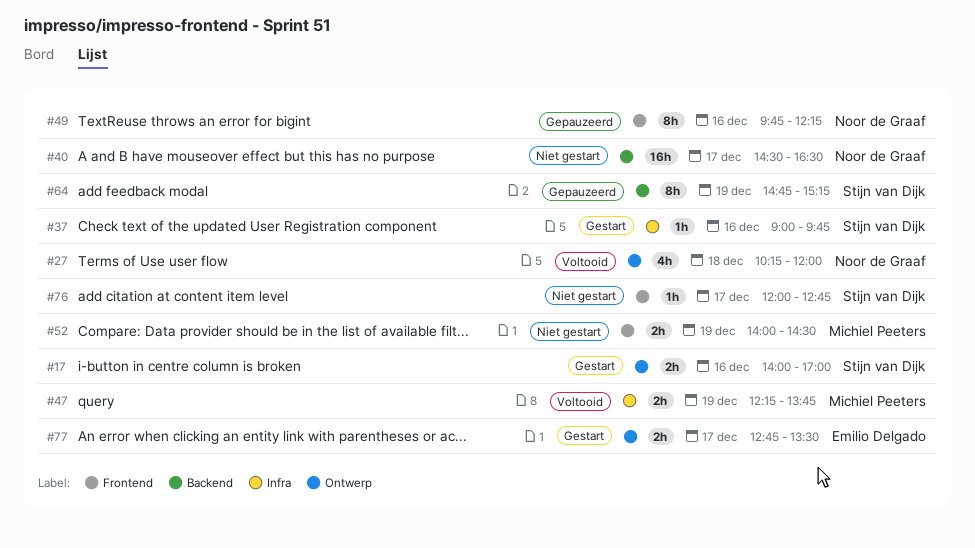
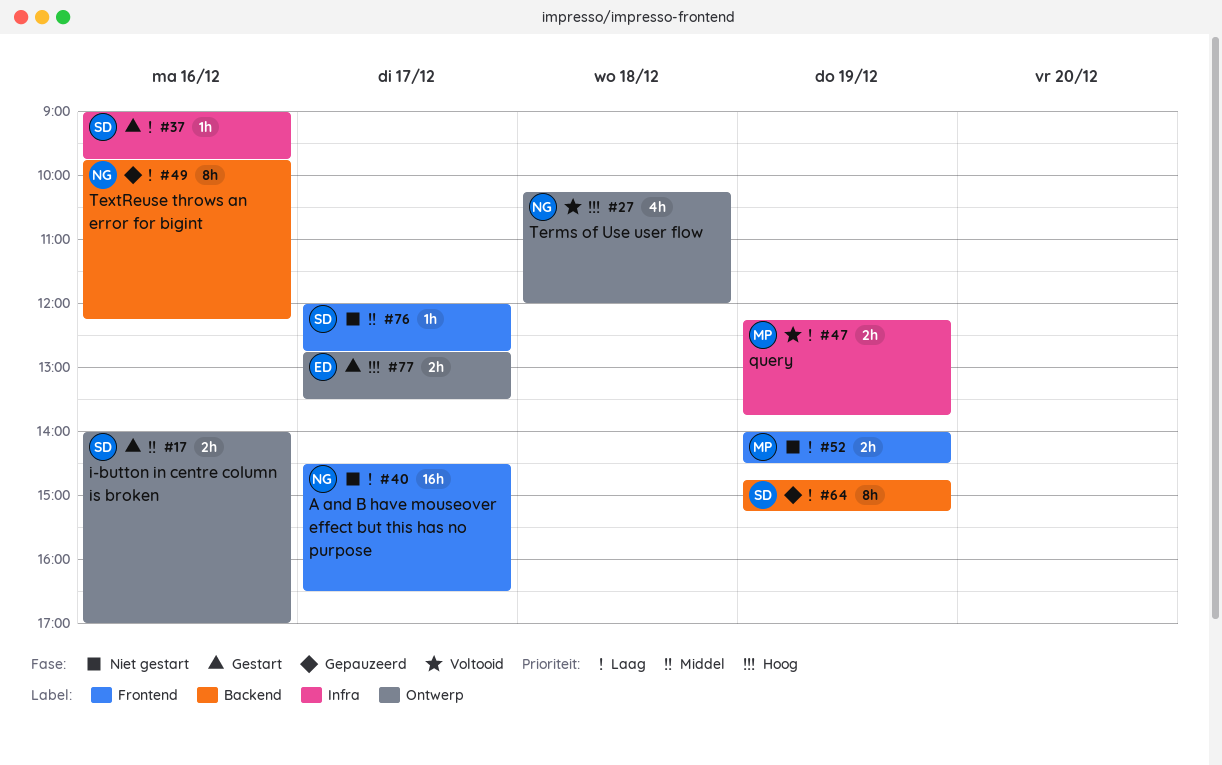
#40, label: Backend -> Frontend
#49, label: Frontend -> Backend

